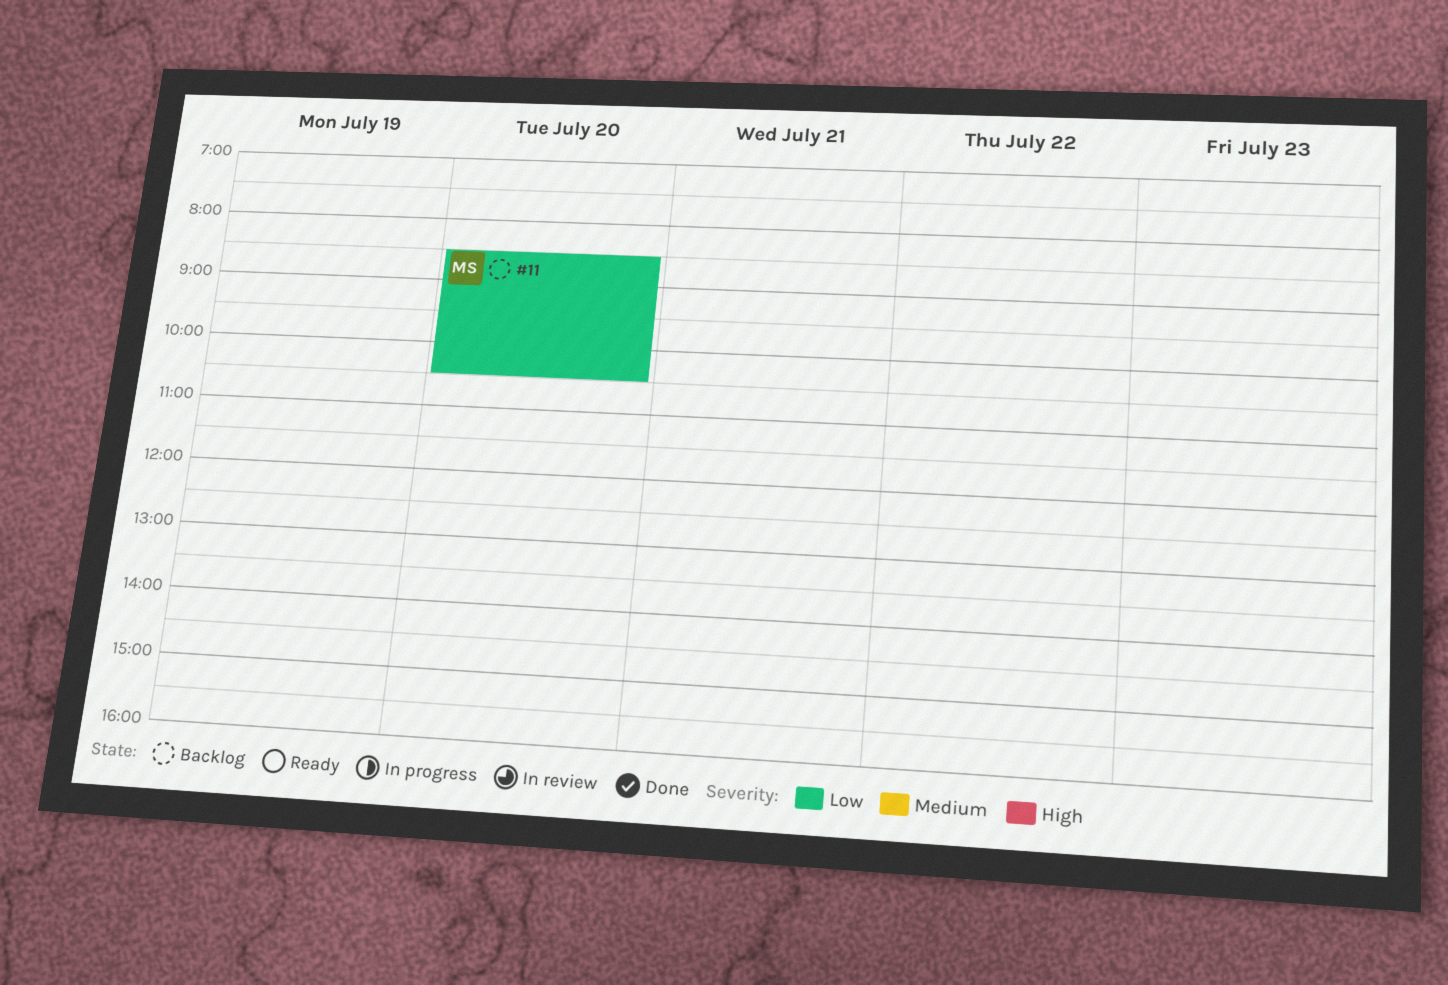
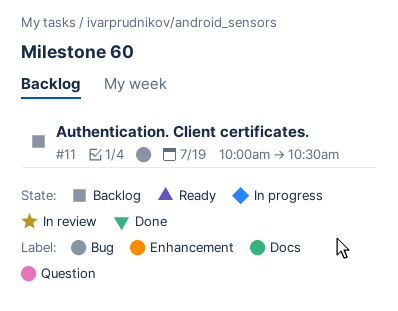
#11, day: Jul 20 -> Jul 19
#11, begins: 08:30 -> 10:00

